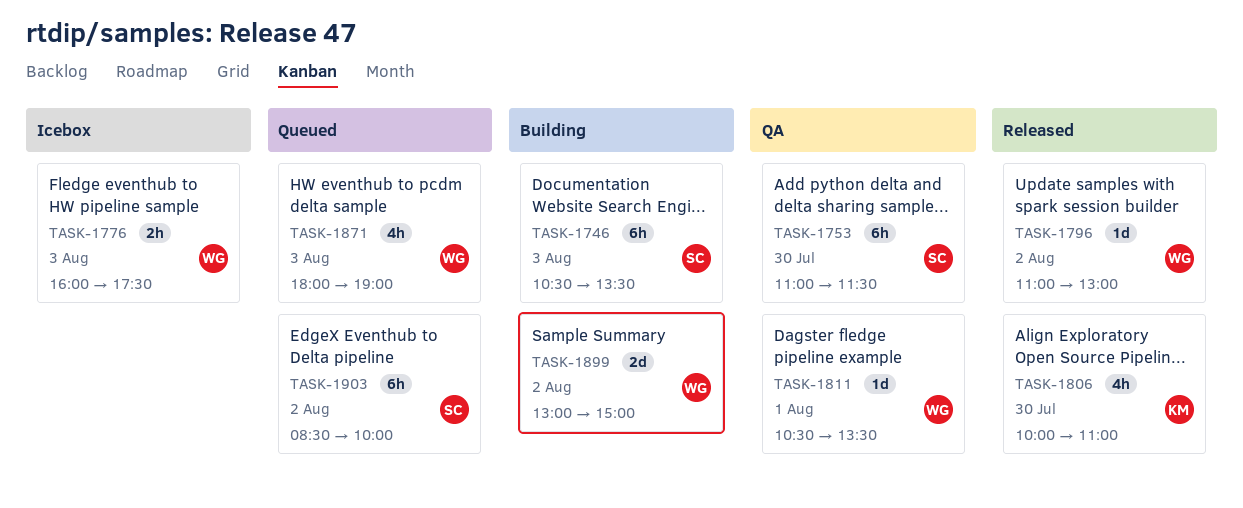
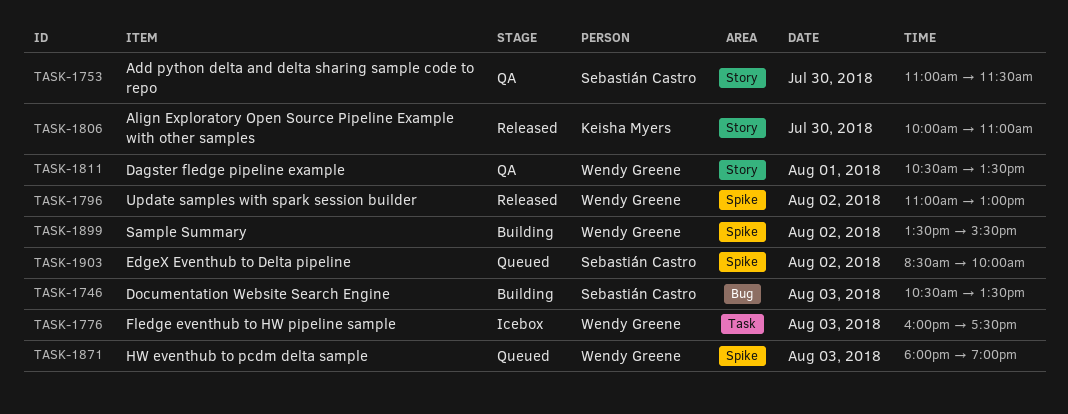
TASK-1899, begins: 13:00 -> 13:30
TASK-1899, ends: 15:00 -> 15:30

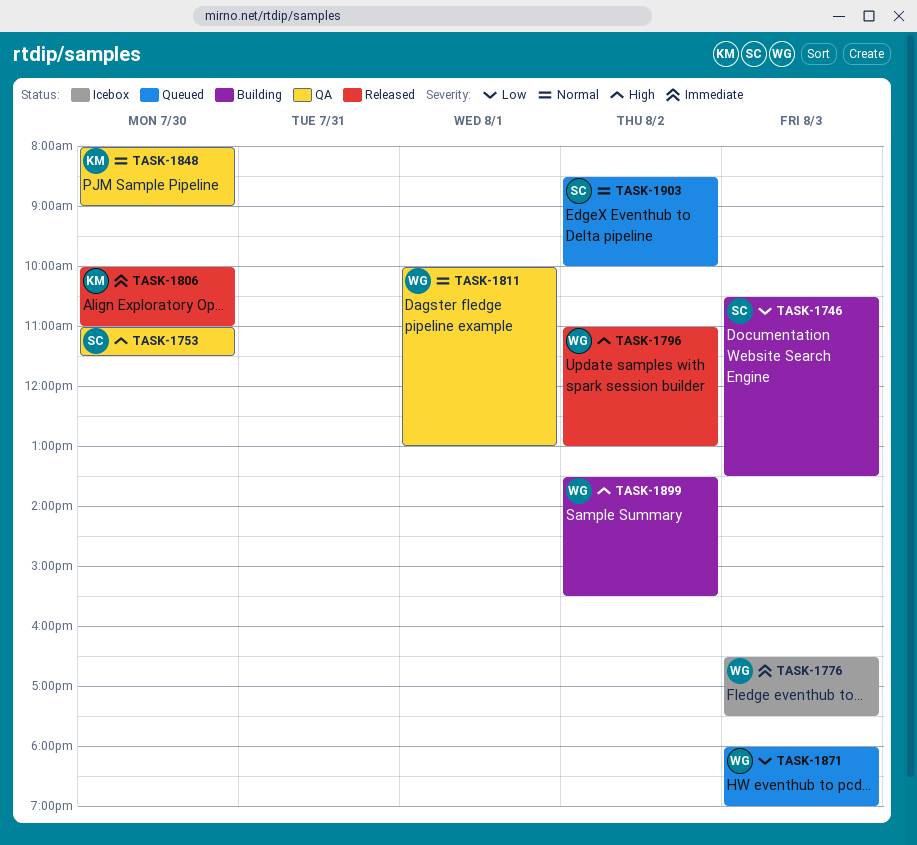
TASK-1776, begins: 16:00 -> 16:30
TASK-1811, begins: 10:30 -> 10:00
TASK-1811, ends: 13:30 -> 13:00
TASK-1848: none -> present

